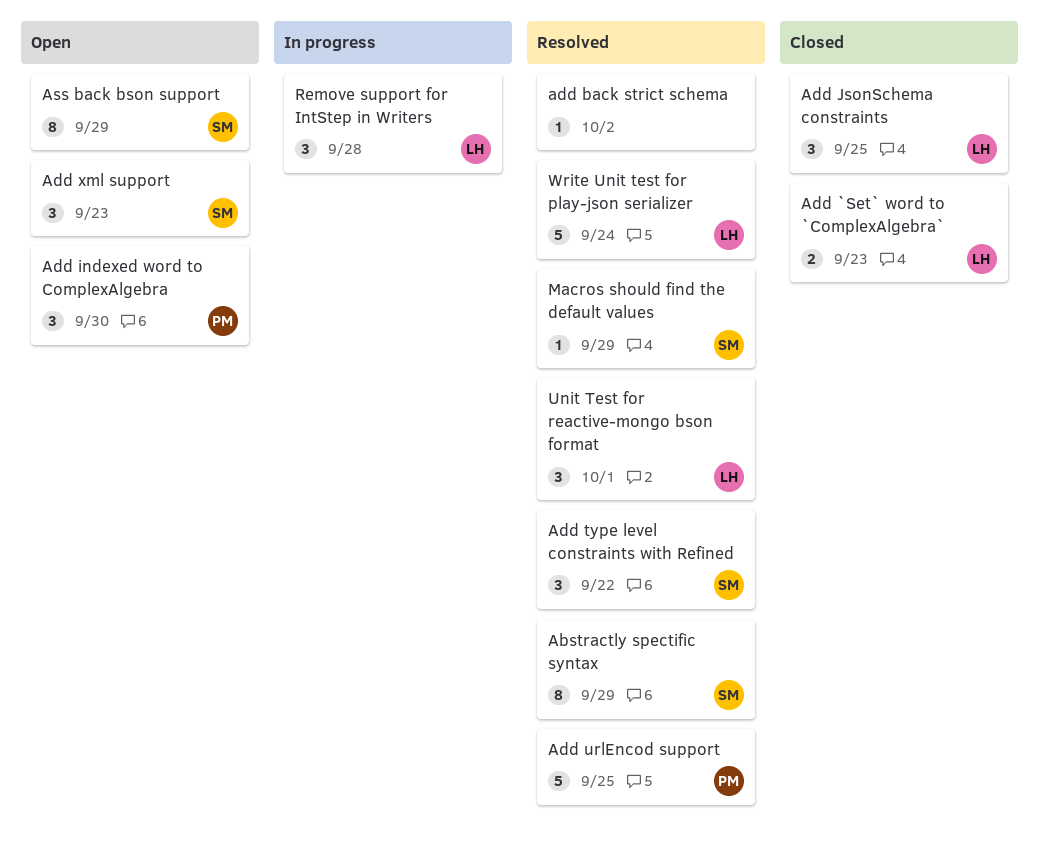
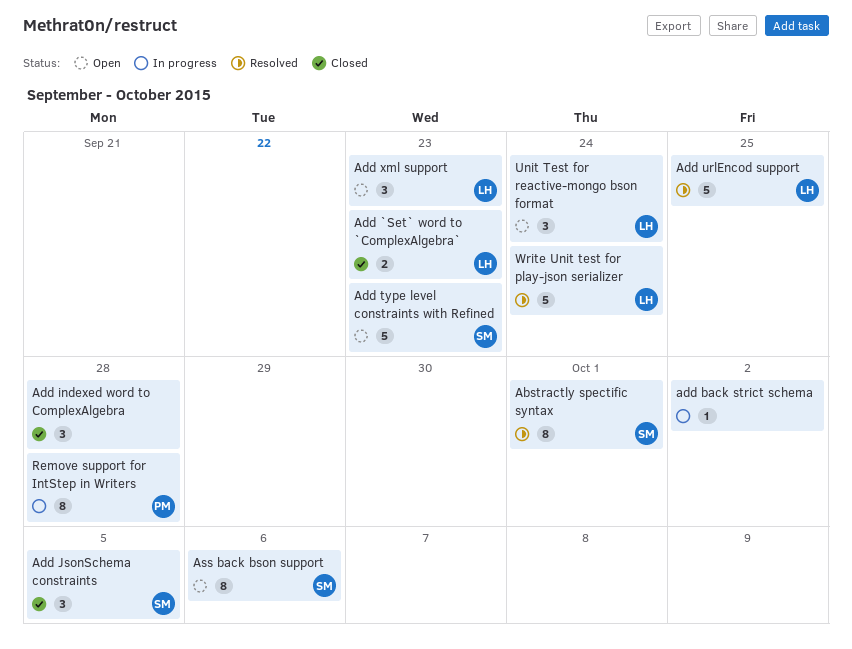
Abstractly spectific syntax, due: Sep 29 -> Oct 1
add back strict schema, status: Resolved -> In progress
Add indexed word to ComplexAlgebra, status: Open -> Closed
Add indexed word to ComplexAlgebra, owner: PM -> none
Add indexed word to ComplexAlgebra, due: Sep 30 -> Sep 28
Add JsonSchema constraints, owner: LH -> SM
Add JsonSchema constraints, due: Sep 25 -> Oct 5
Add type level constraints with Refined, status: Resolved -> Open
Add type level constraints with Refined, estimate: 3 -> 5
Add type level constraints with Refined, due: Sep 22 -> Sep 23
Add urlEncod support, owner: PM -> LH
Add xml support, owner: SM -> LH
Ass back bson support, due: Sep 29 -> Oct 6
Macros should find the default values: present -> none
Remove support for IntStep in Writers, owner: LH -> PM
Remove support for IntStep in Writers, estimate: 3 -> 8
Unit Test for reactive-mongo bson format, status: Resolved -> Open
Unit Test for reactive-mongo bson format, due: Oct 1 -> Sep 24

